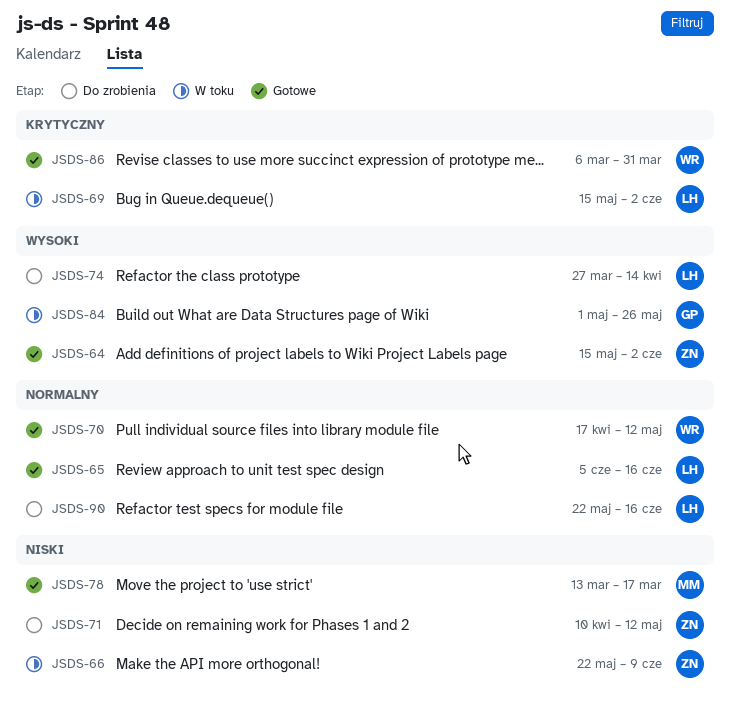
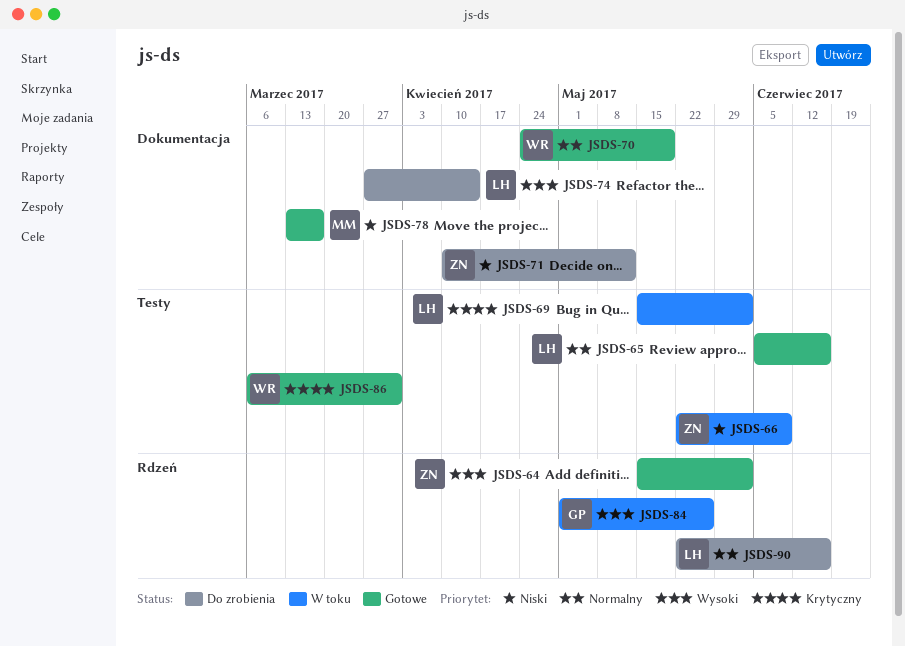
JSDS-70, start: Apr 17 -> Apr 24
JSDS-70, due: May 12 -> May 19

